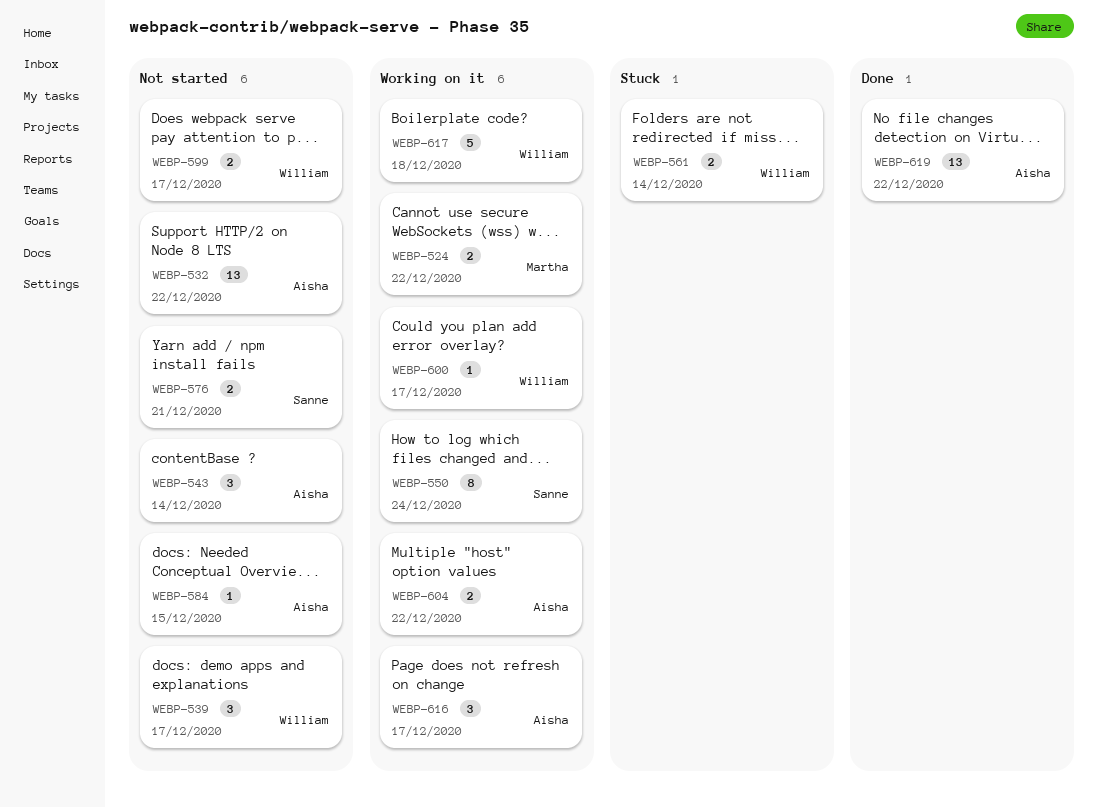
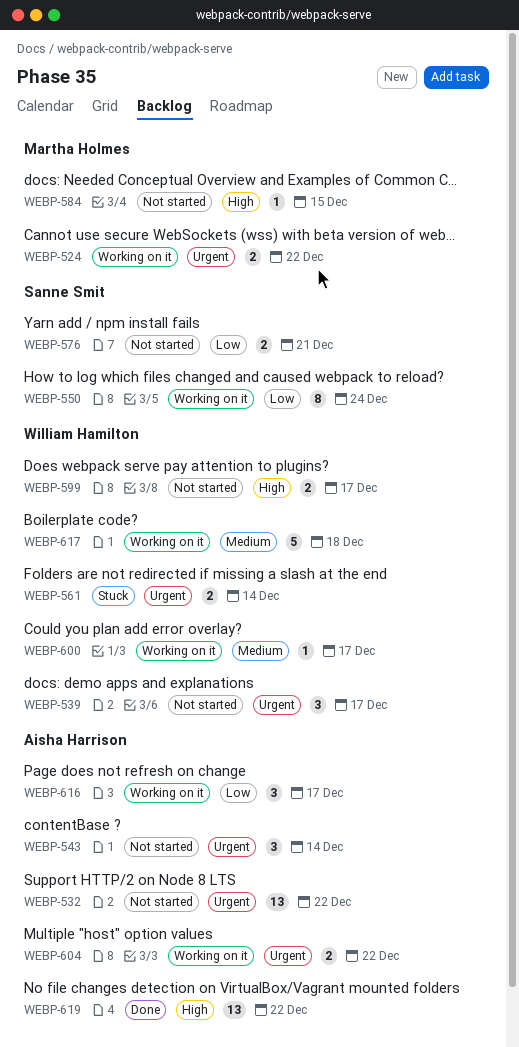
WEBP-584, owner: Aisha Harrison -> Martha Holmes

